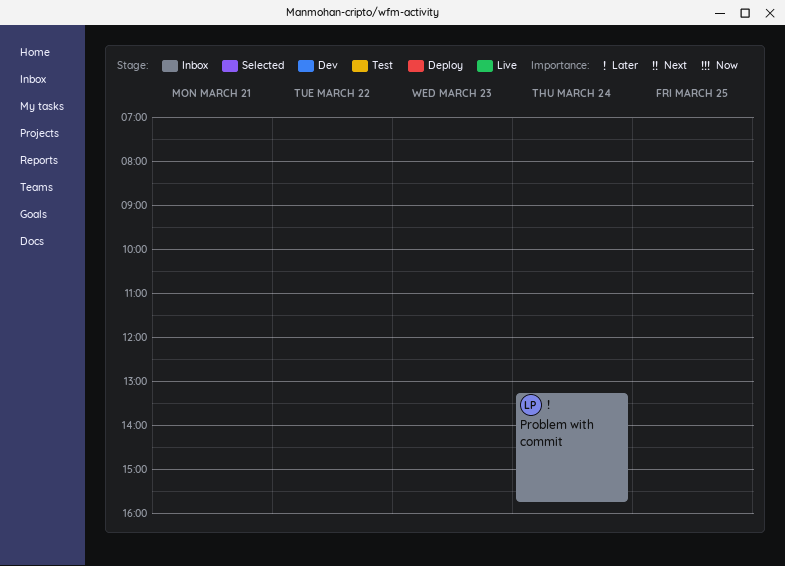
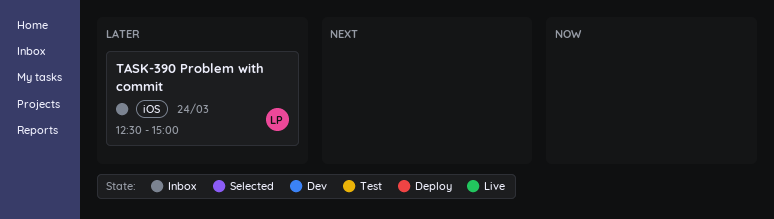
Problem with commit, begins: 13:15 -> 12:30
Problem with commit, ends: 15:45 -> 15:00

